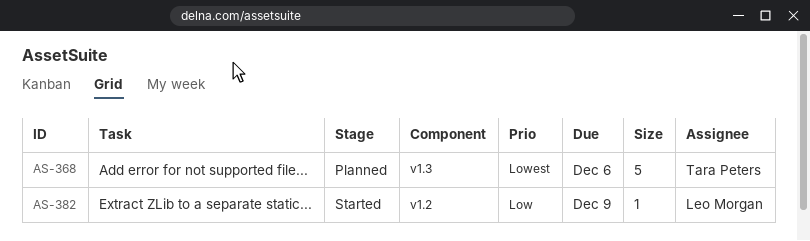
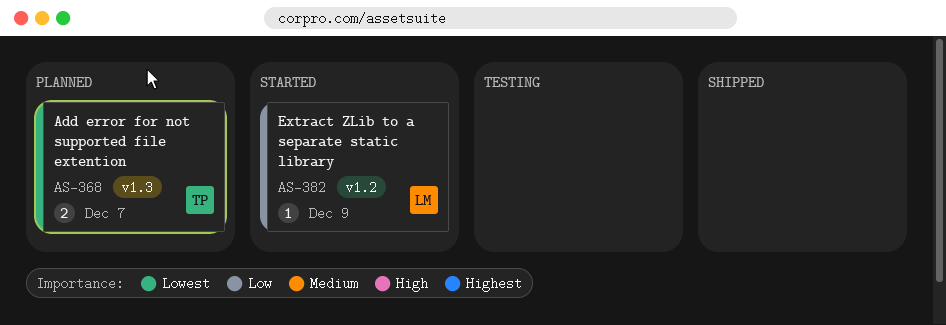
AS-368, estimate: 5 -> 2
AS-368, due: Dec 6 -> Dec 7

